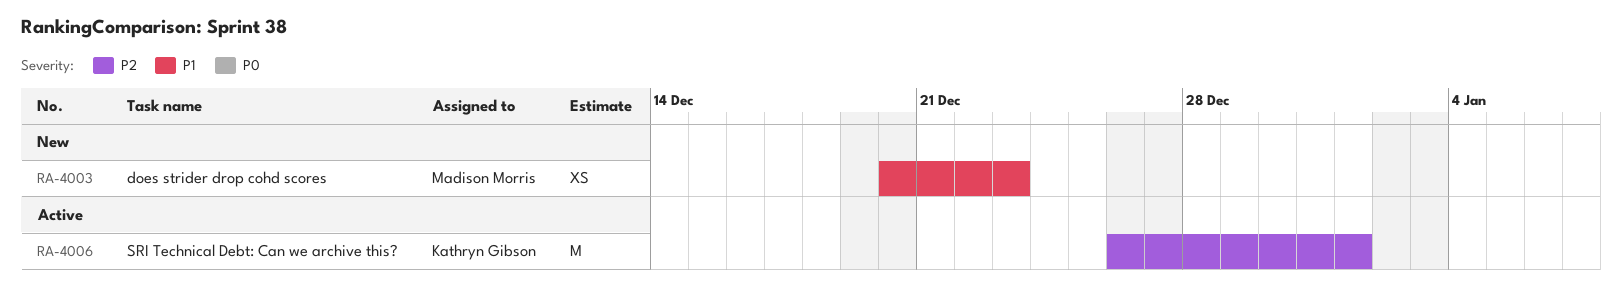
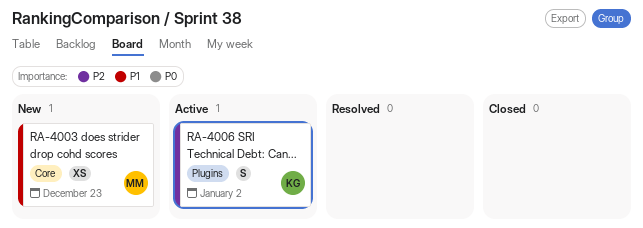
RA-4006, estimate: M -> S
RA-4006, due: Jan 1 -> Jan 2

